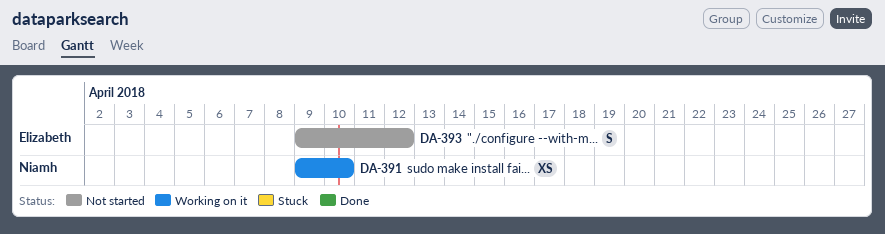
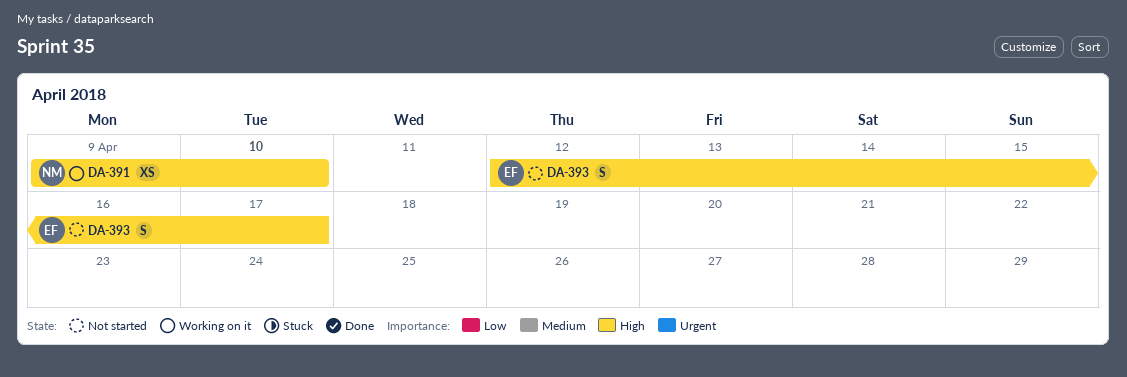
DA-393, start: Apr 9 -> Apr 12
DA-393, due: Apr 12 -> Apr 17

